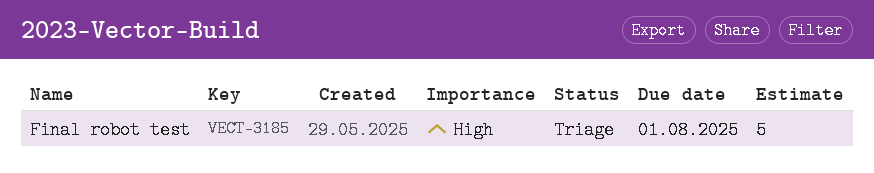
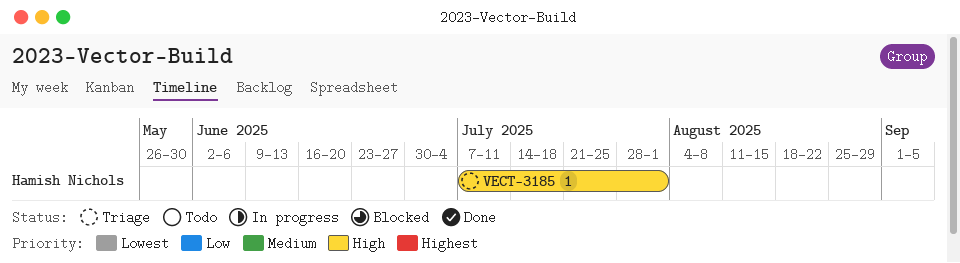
VECT-3185, estimate: 5 -> 1

